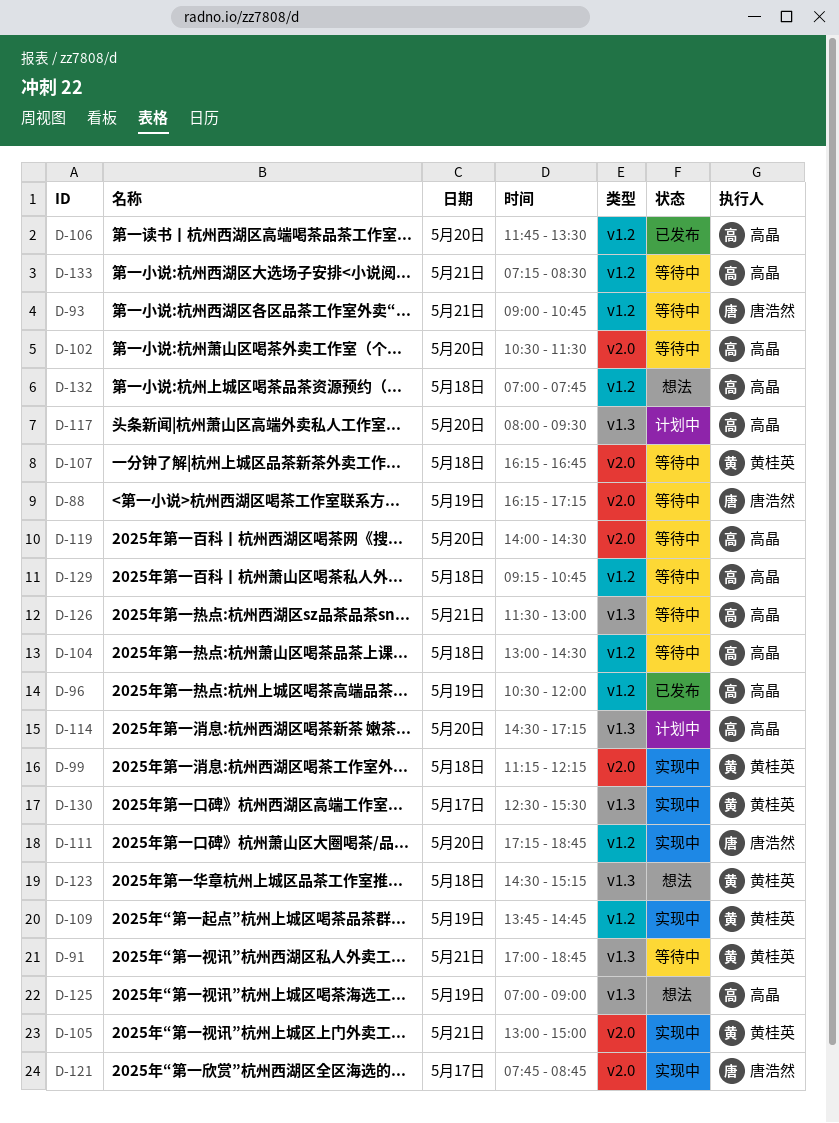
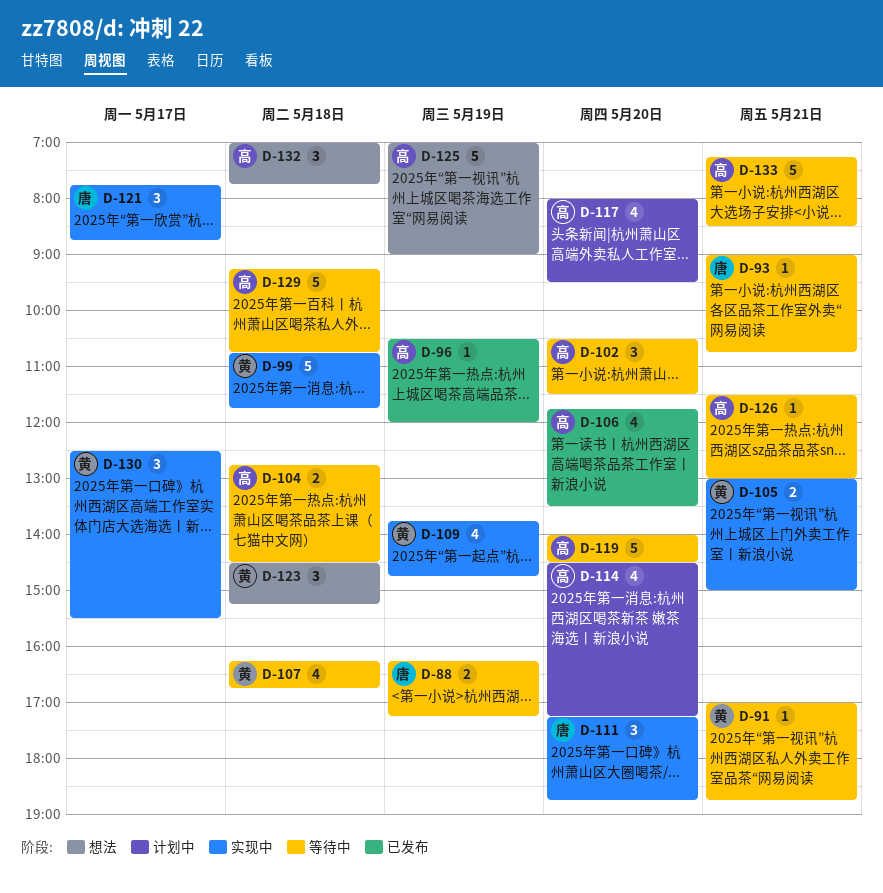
D-99, begins: 11:15 -> 10:45
D-99, ends: 12:15 -> 11:45
D-104, begins: 13:00 -> 12:45

